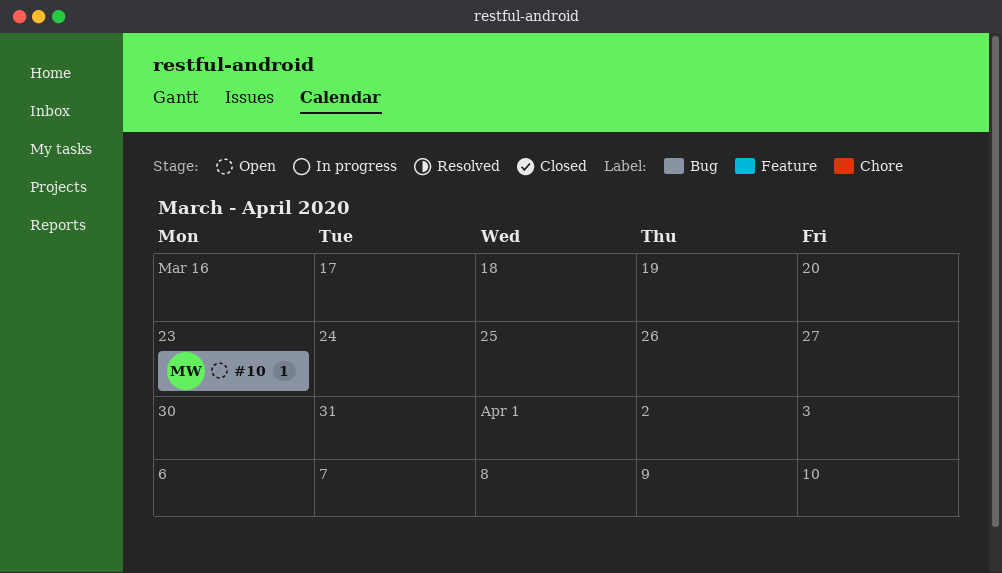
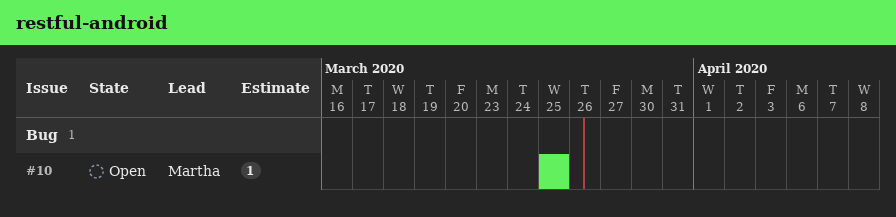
#10, start: Mar 23 -> Mar 25
#10, due: Mar 23 -> Mar 25

